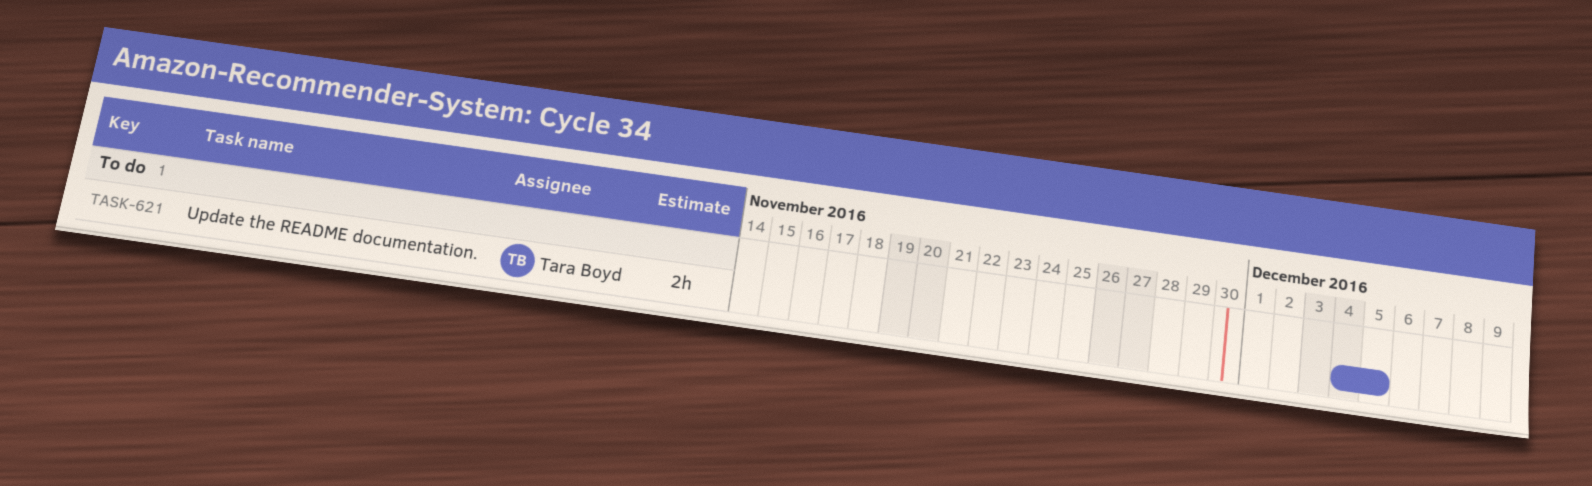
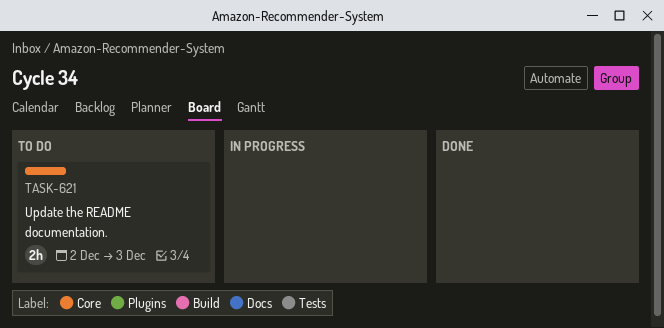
TASK-621, start: Dec 4 -> Dec 2
TASK-621, due: Dec 5 -> Dec 3

